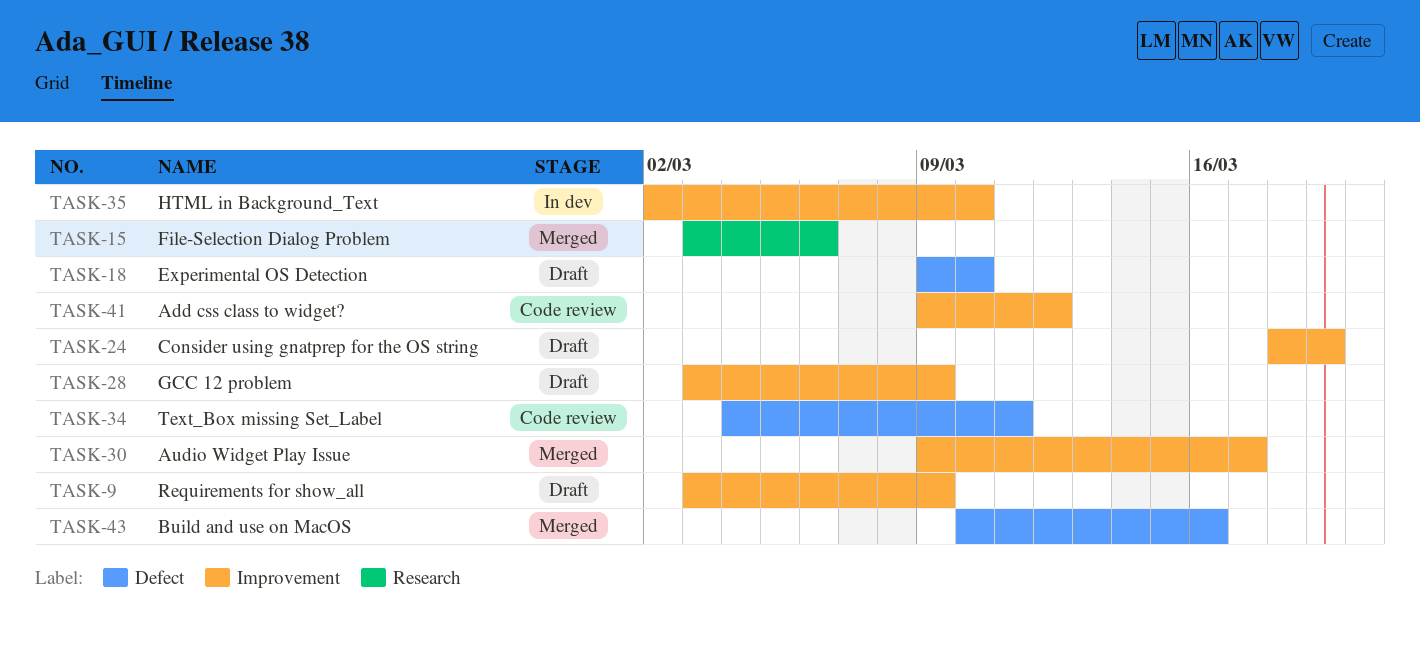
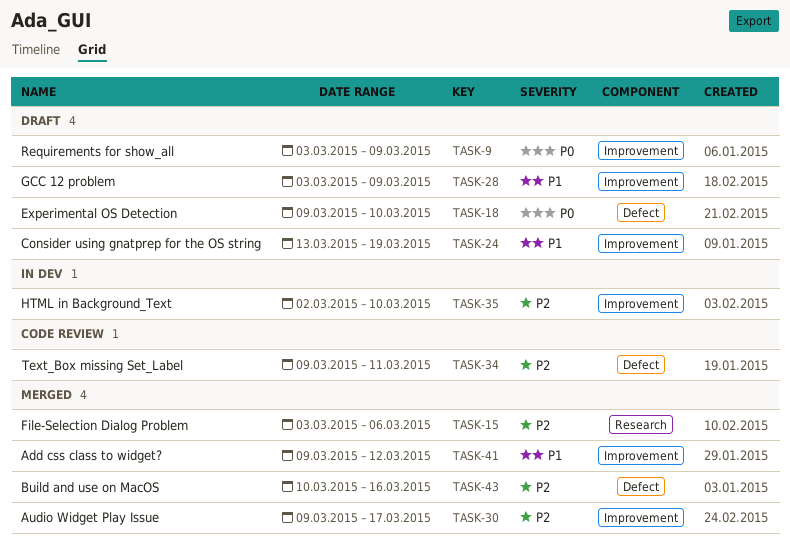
TASK-24, start: Mar 18 -> Mar 13
TASK-34, start: Mar 4 -> Mar 9
TASK-41, status: Code review -> Merged

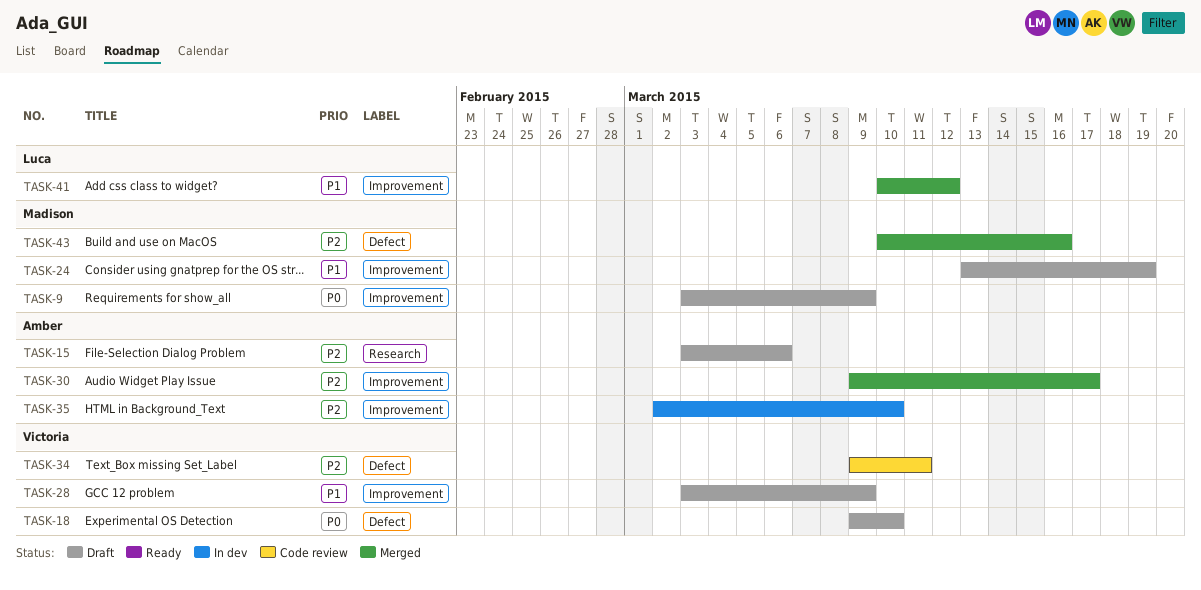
TASK-15, status: Merged -> Draft
TASK-41, start: Mar 9 -> Mar 10

